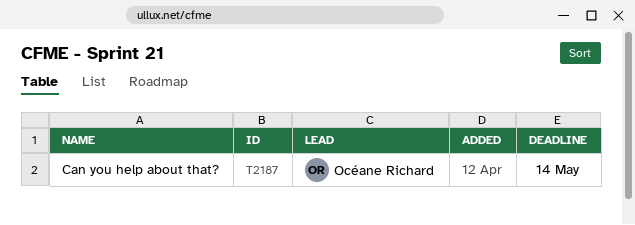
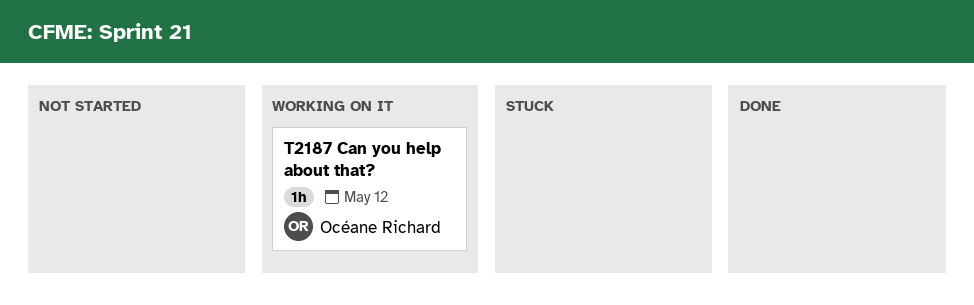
T2187, due: May 14 -> May 12

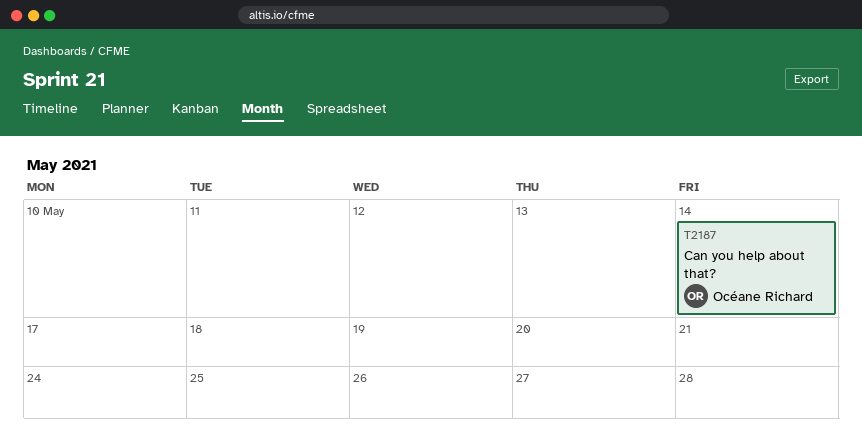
T2187, due: May 12 -> May 14

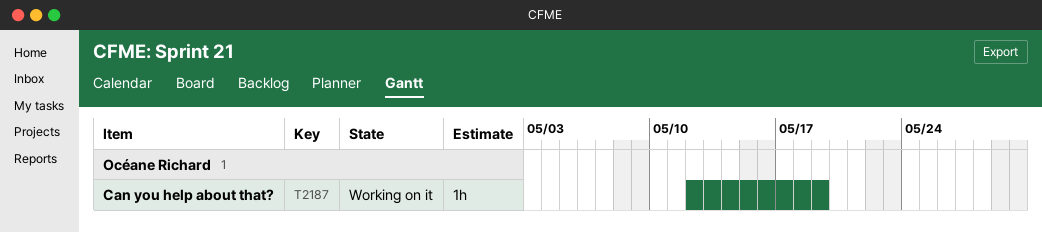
T2187, due: May 14 -> May 19

